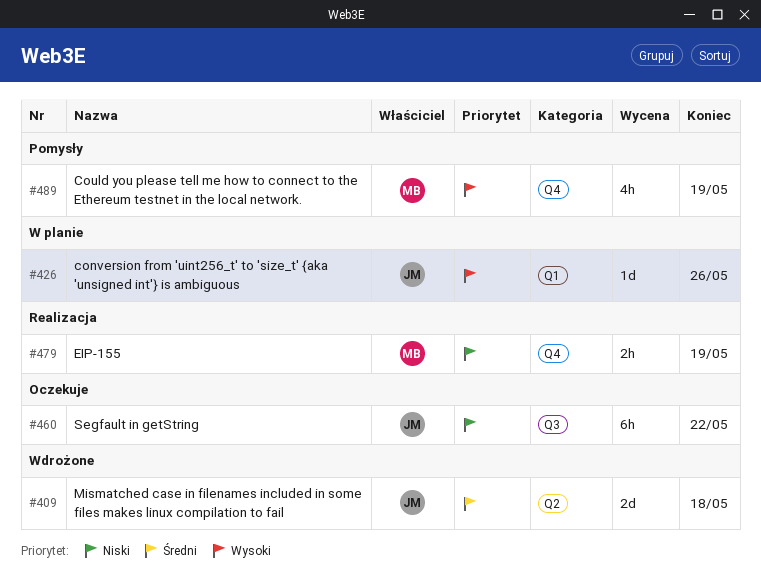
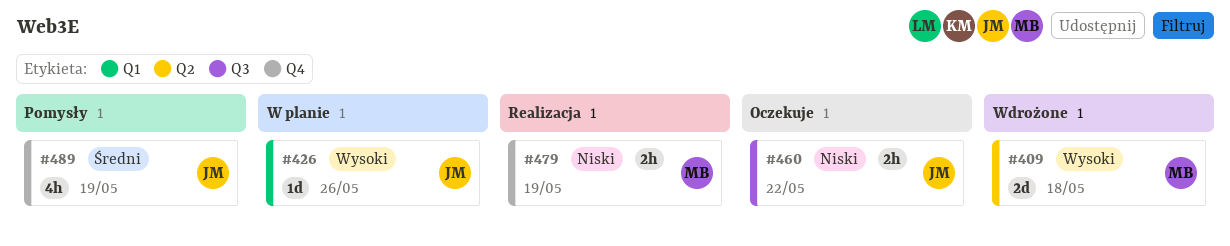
#409, owner: JM -> MB
#409, priority: Średni -> Wysoki
#460, estimate: 6h -> 2h
#489, owner: MB -> JM
#489, priority: Wysoki -> Średni

